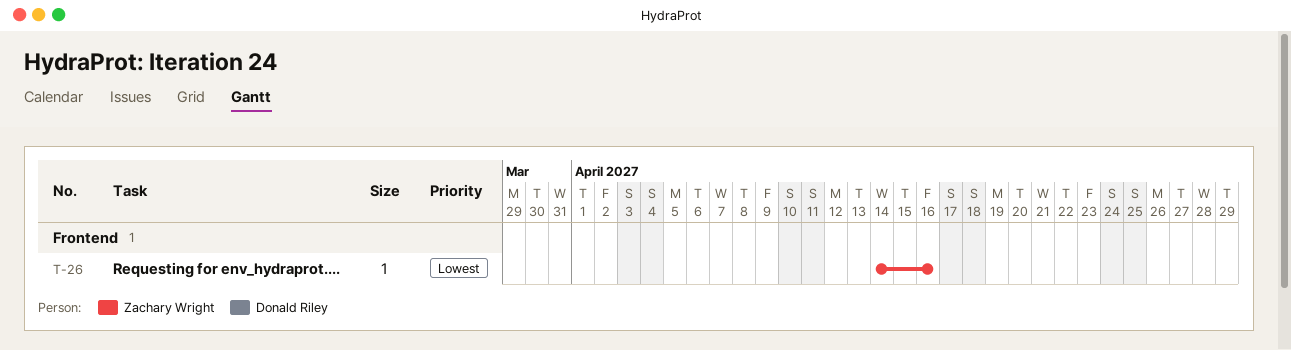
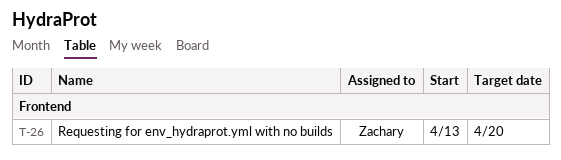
T-26, start: Apr 14 -> Apr 13
T-26, due: Apr 16 -> Apr 20

